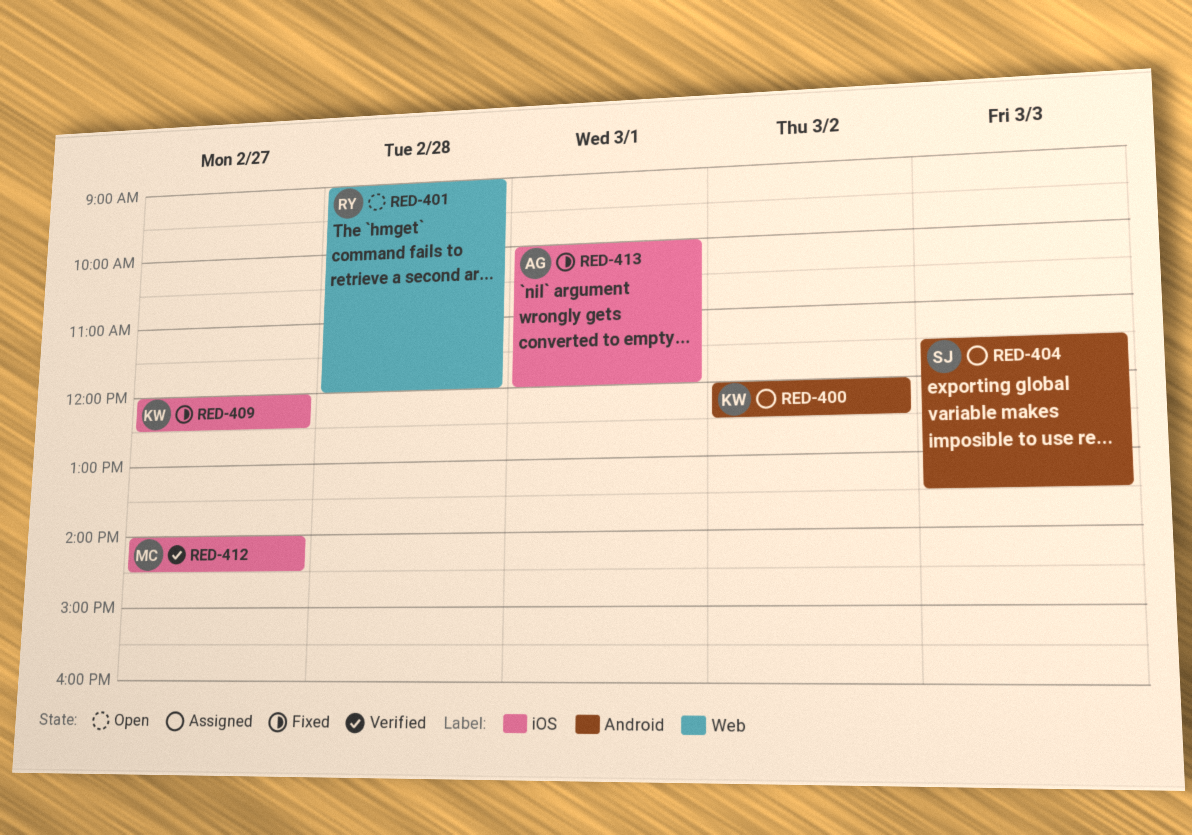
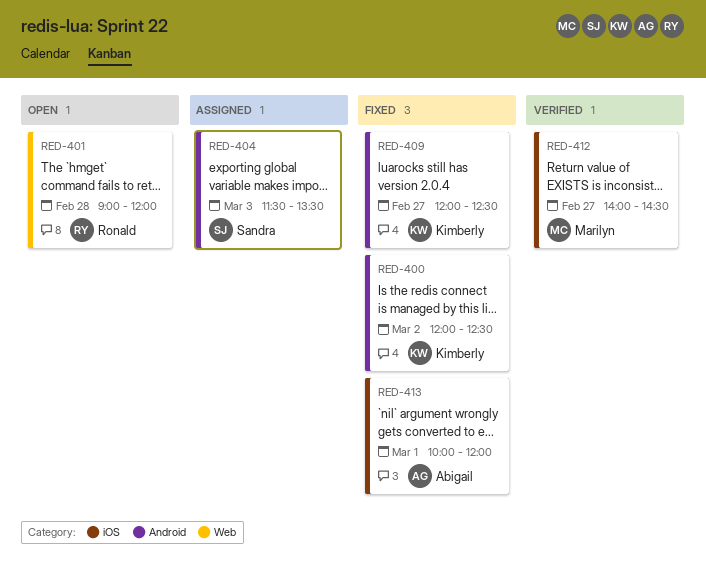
RED-400, status: Assigned -> Fixed
RED-409, label: iOS -> Android

